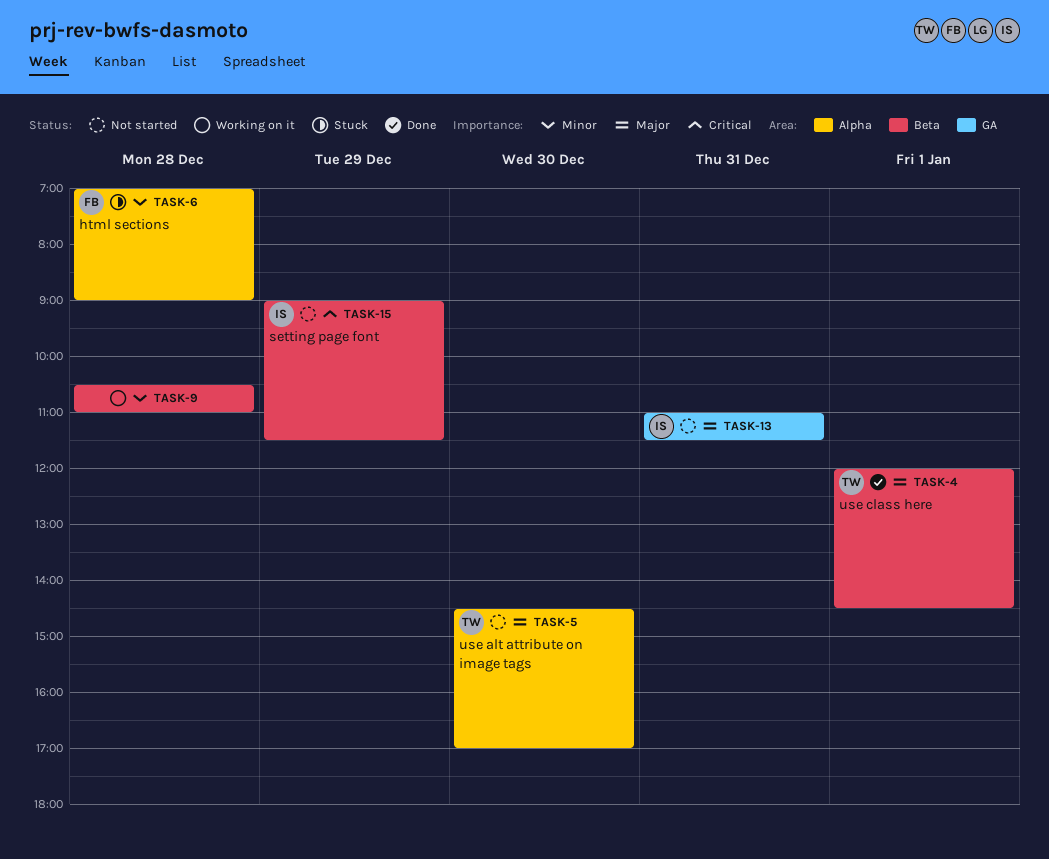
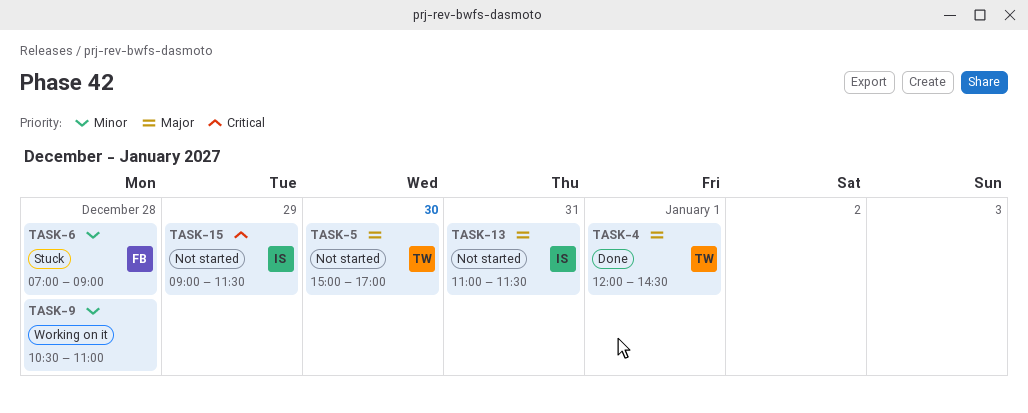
TASK-5, begins: 14:30 -> 15:00

